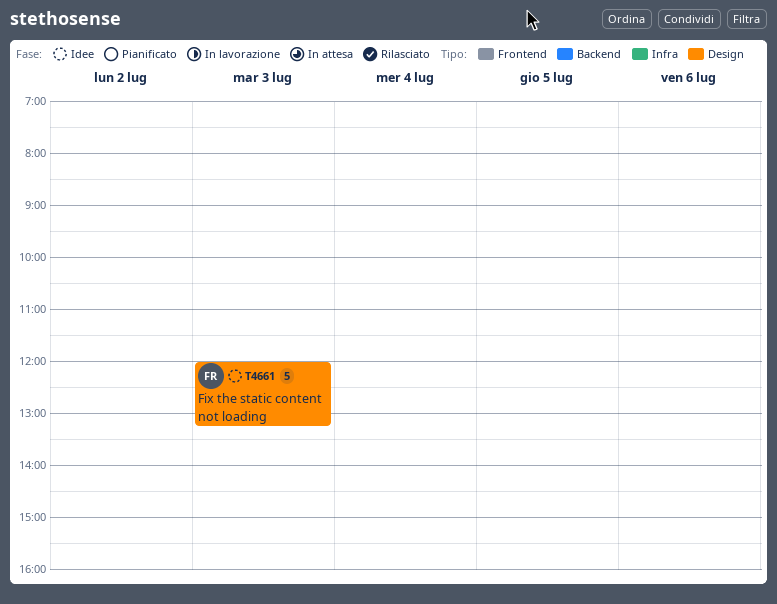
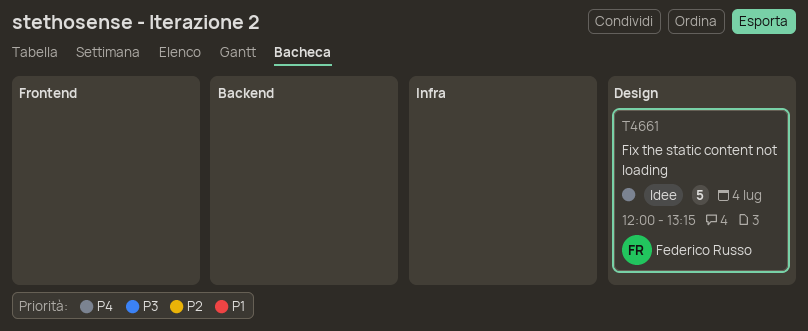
T4661, day: Jul 3 -> Jul 4

